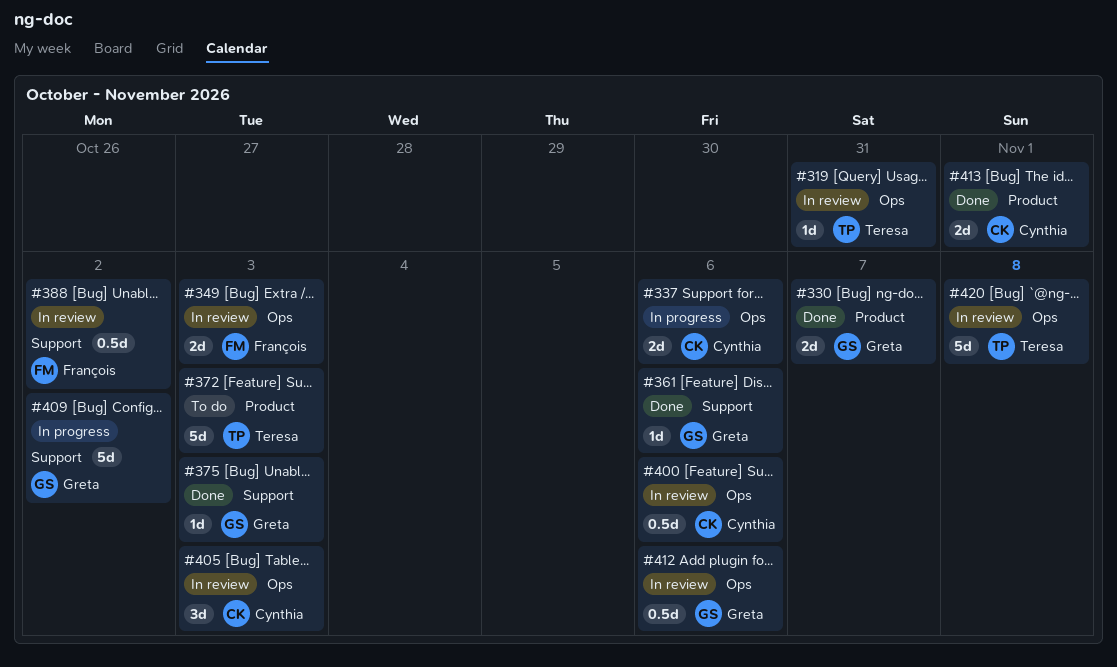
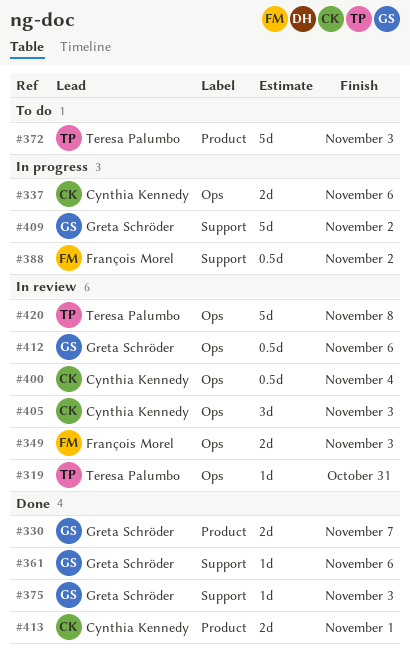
#388, status: In review -> In progress
#400, due: Nov 6 -> Nov 4

